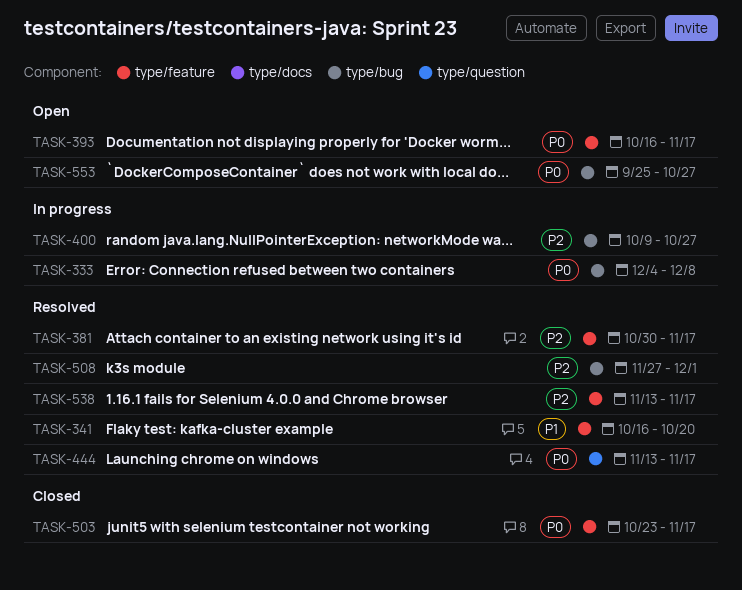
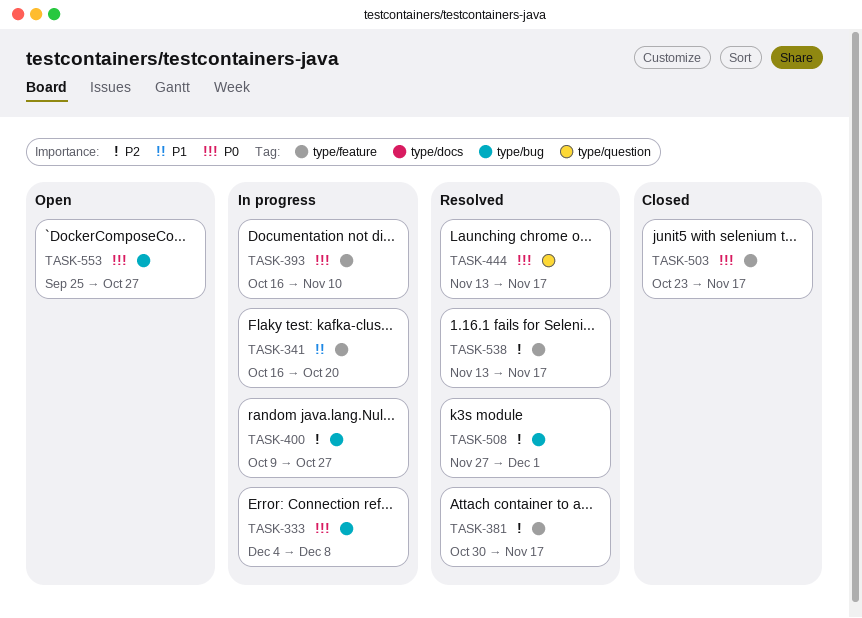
TASK-341, status: Resolved -> In progress
TASK-393, status: Open -> In progress
TASK-393, due: Nov 17 -> Nov 10

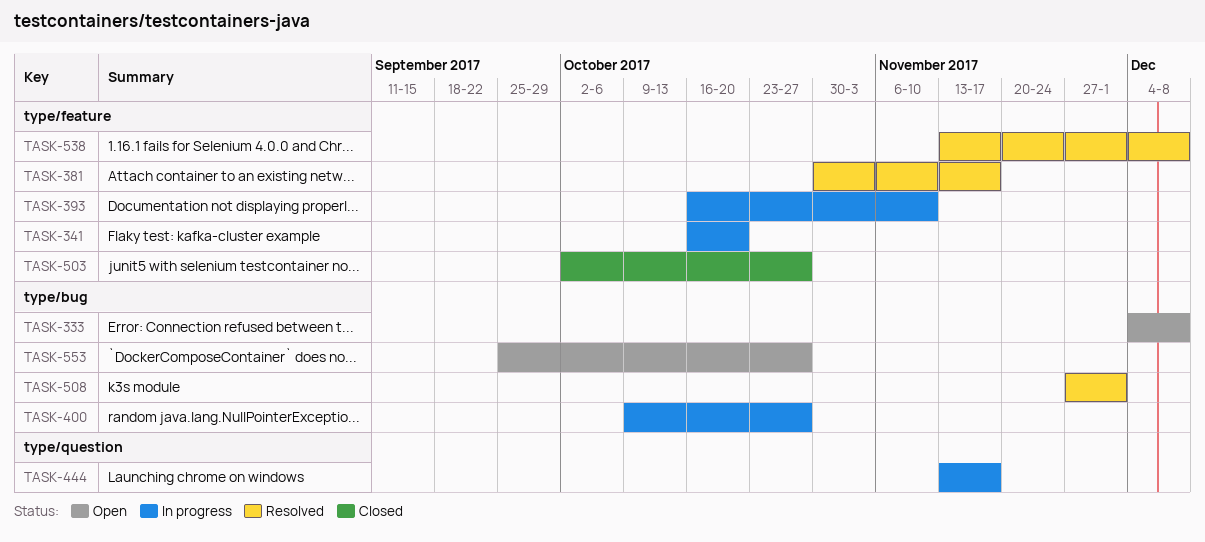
TASK-333, status: In progress -> Open
TASK-444, status: Resolved -> In progress
TASK-503, start: Oct 23 -> Oct 2
TASK-503, due: Nov 17 -> Oct 27
TASK-538, due: Nov 17 -> Dec 8

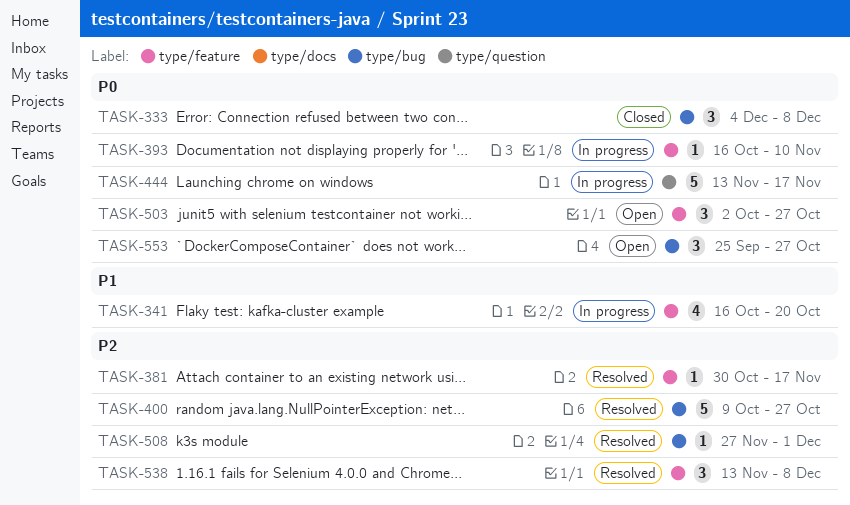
TASK-333, status: Open -> Closed
TASK-400, status: In progress -> Resolved
TASK-503, status: Closed -> Open

